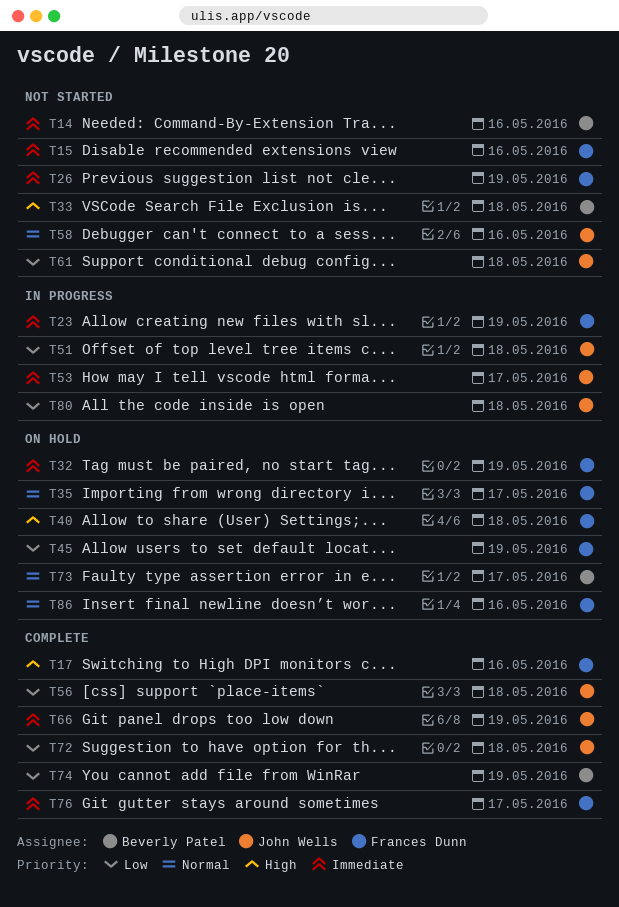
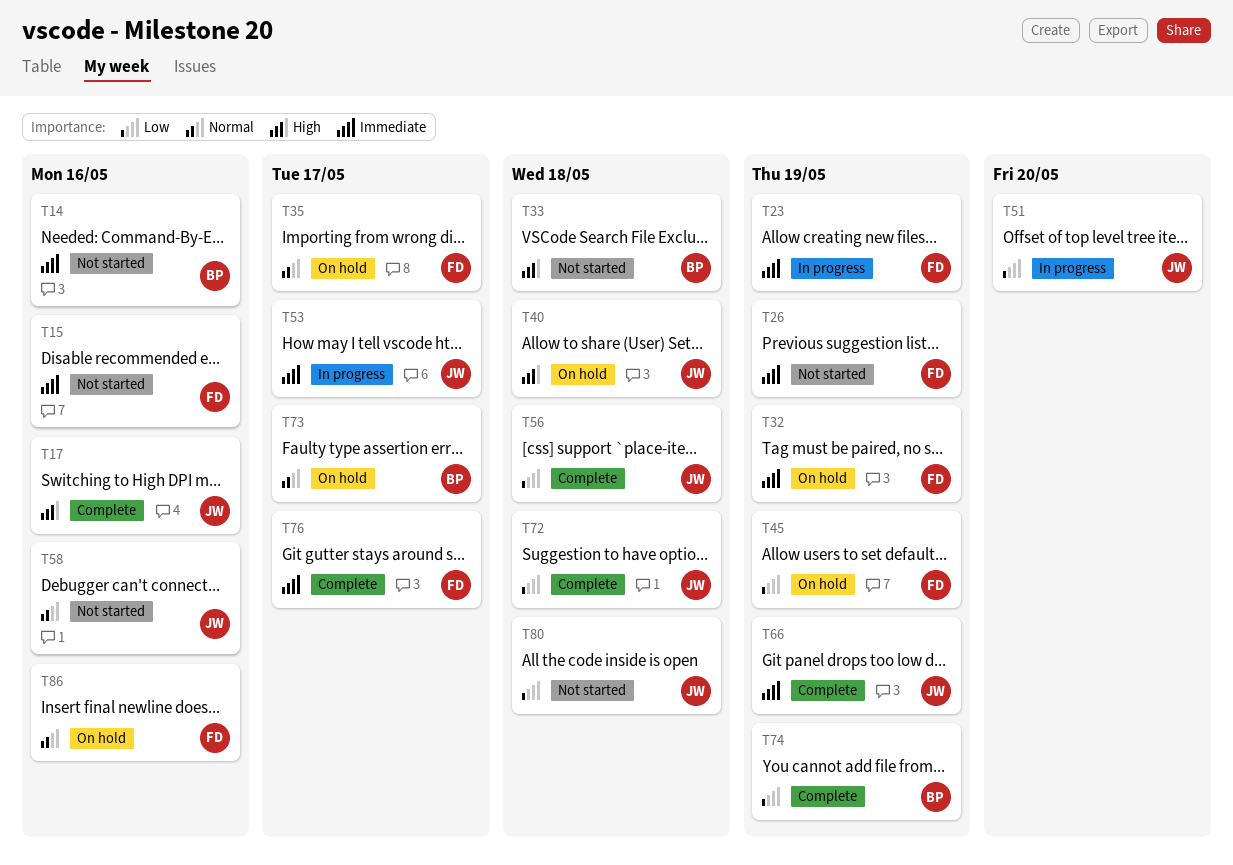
T17, owner: Frances Dunn -> John Wells
T40, owner: Frances Dunn -> John Wells
T51, due: May 18 -> May 20
T61: present -> none
T80, status: In progress -> Not started

